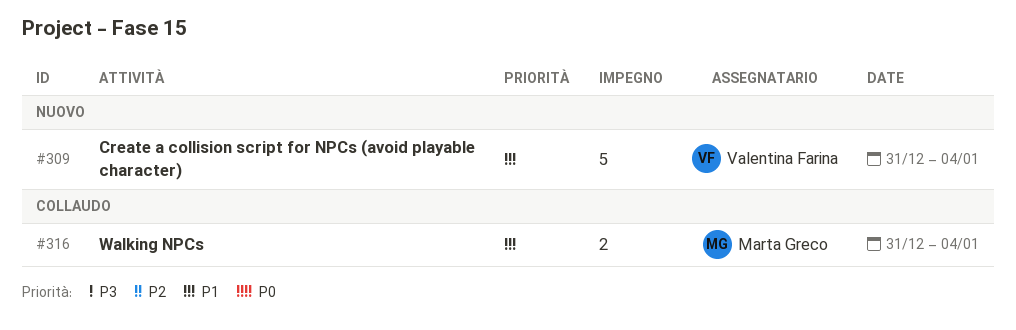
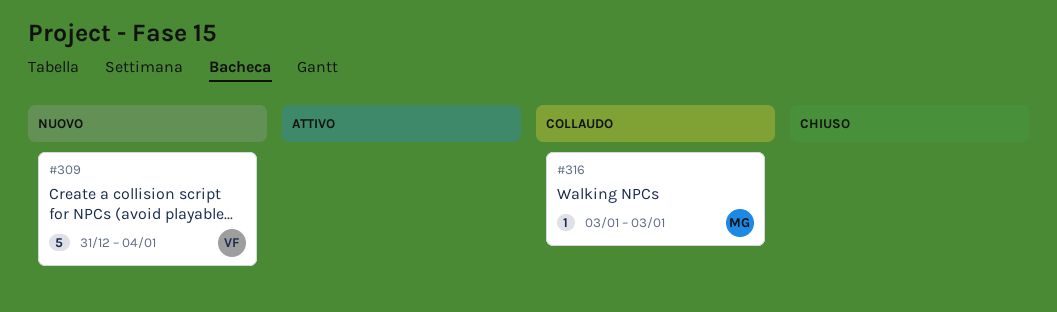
#316, estimate: 2 -> 1
#316, start: Dec 31 -> Jan 3
#316, due: Jan 4 -> Jan 3

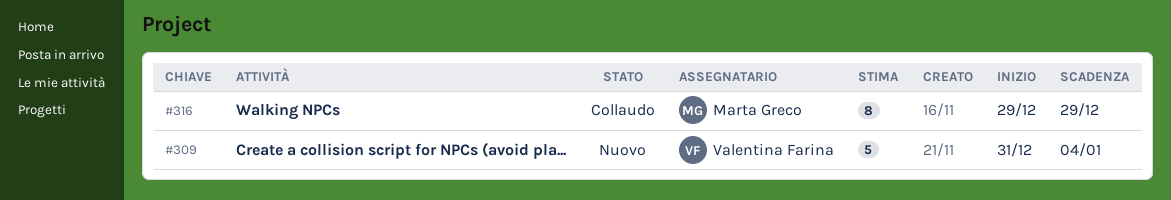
#316, estimate: 1 -> 8
#316, start: Jan 3 -> Dec 29
#316, due: Jan 3 -> Dec 29

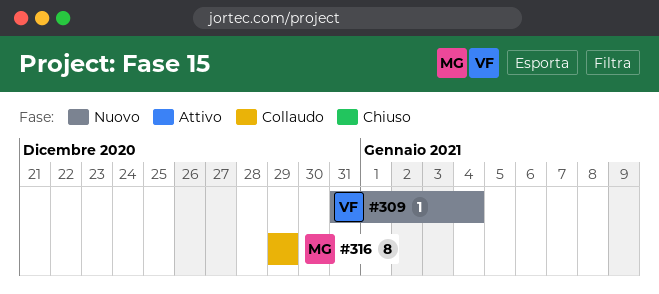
#309, estimate: 5 -> 1

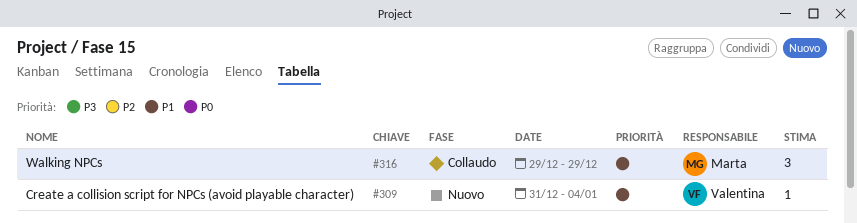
#316, estimate: 8 -> 3

